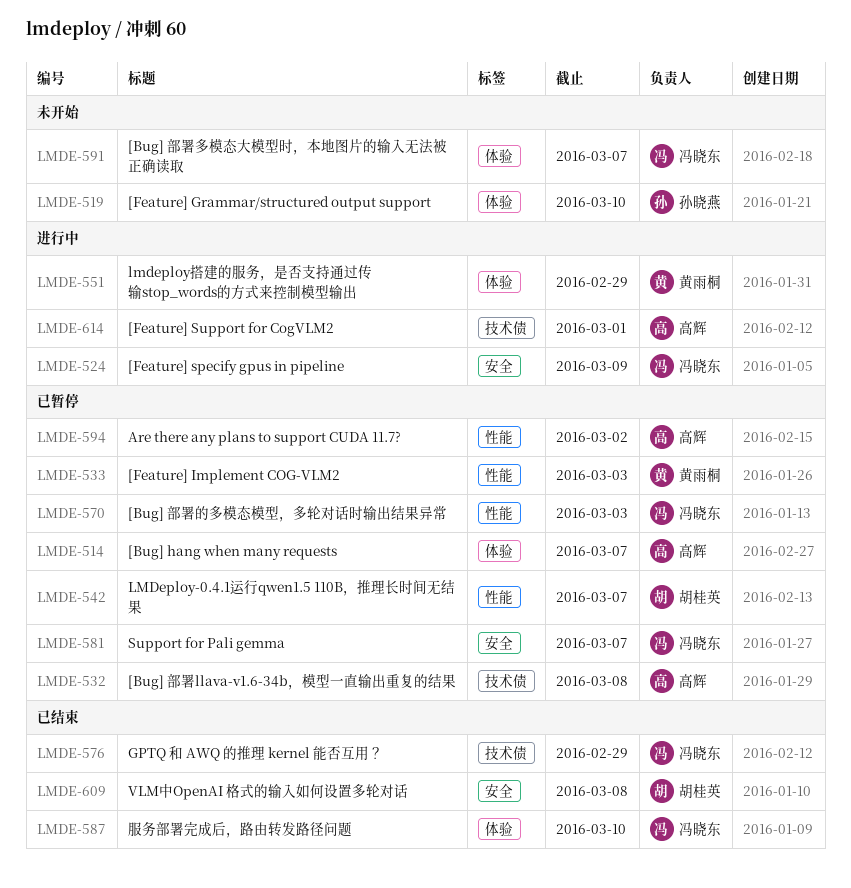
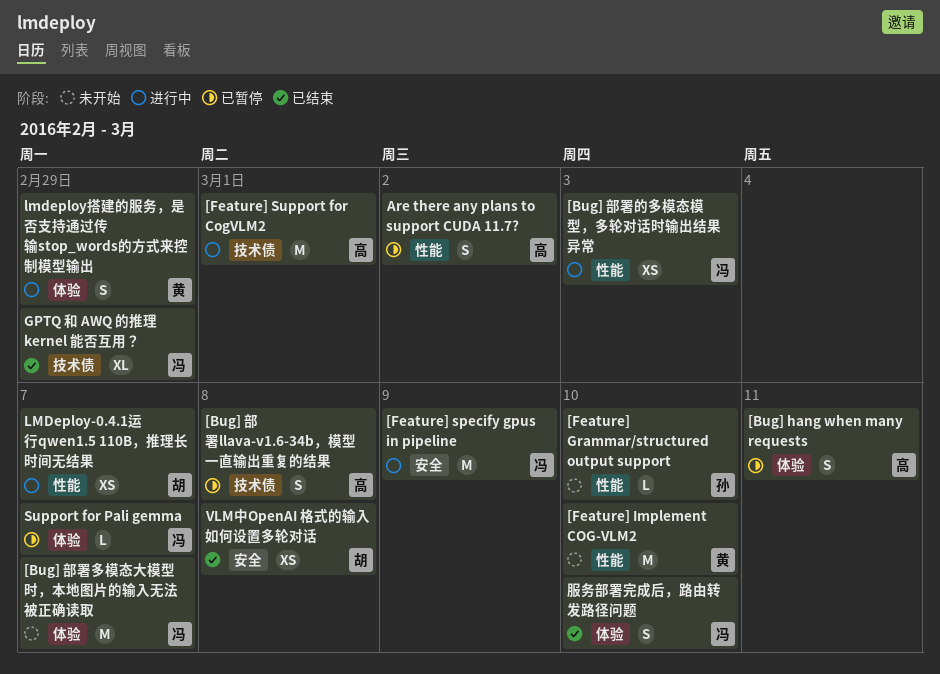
[Bug] hang when many requests, due: Mar 7 -> Mar 11
[Bug] 部署的多模态模型，多轮对话时输出结果异常, status: 已暂停 -> 进行中
[Feature] Grammar/structured output support, label: 体验 -> 性能
[Feature] Implement COG-VLM2, status: 已暂停 -> 未开始
[Feature] Implement COG-VLM2, due: Mar 3 -> Mar 10
LMDeploy-0.4.1运行qwen1.5 110B，推理长时间无结果, status: 已暂停 -> 进行中
Support for Pali gemma, label: 安全 -> 体验

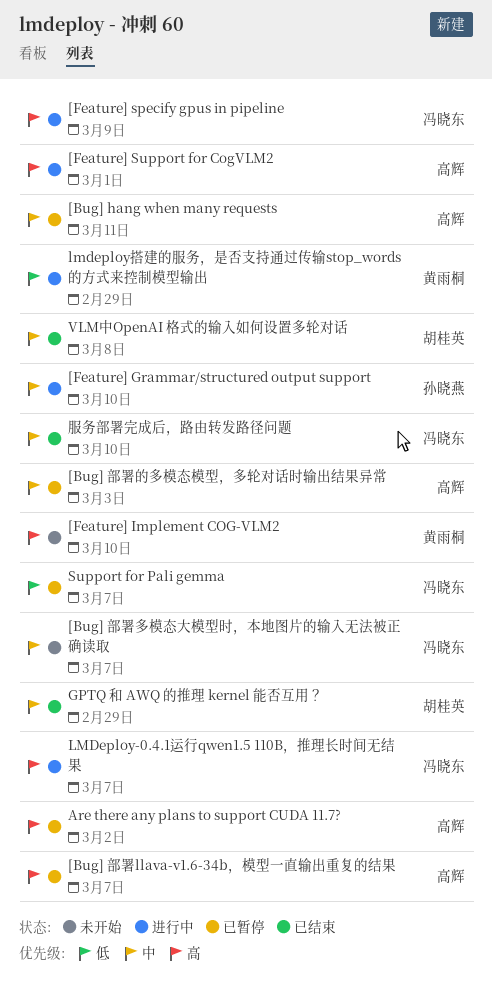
[Bug] 部署llava-v1.6-34b，模型一直输出重复的结果, due: Mar 8 -> Mar 7
[Bug] 部署的多模态模型，多轮对话时输出结果异常, status: 进行中 -> 已暂停
[Bug] 部署的多模态模型，多轮对话时输出结果异常, owner: 冯晓东 -> 高辉
[Feature] Grammar/structured output support, status: 未开始 -> 进行中
GPTQ 和 AWQ 的推理 kernel 能否互用？, owner: 冯晓东 -> 胡桂英
LMDeploy-0.4.1运行qwen1.5 110B，推理长时间无结果, owner: 胡桂英 -> 冯晓东

